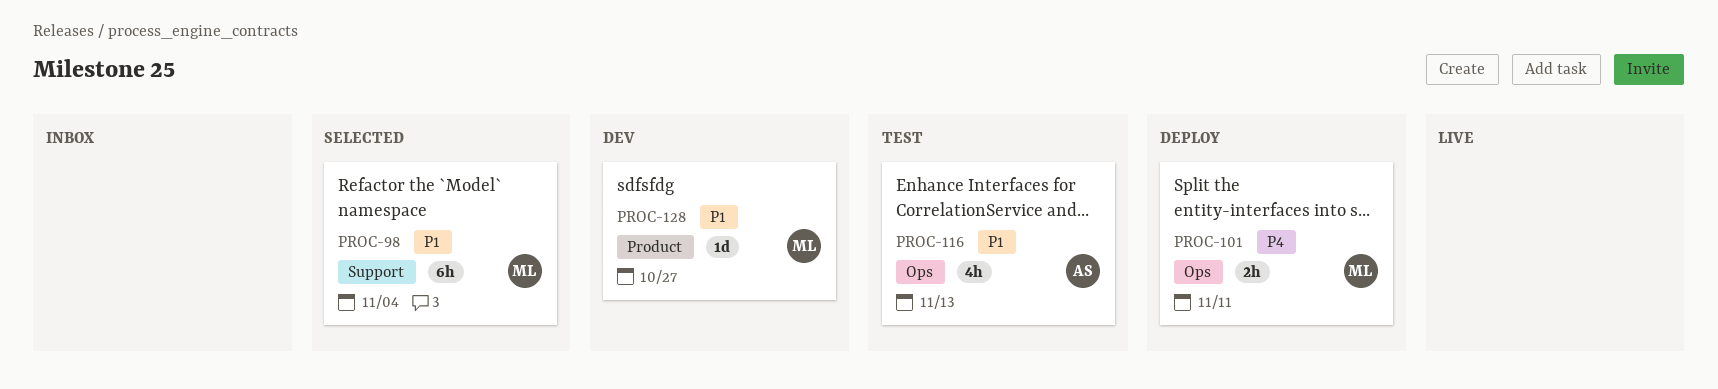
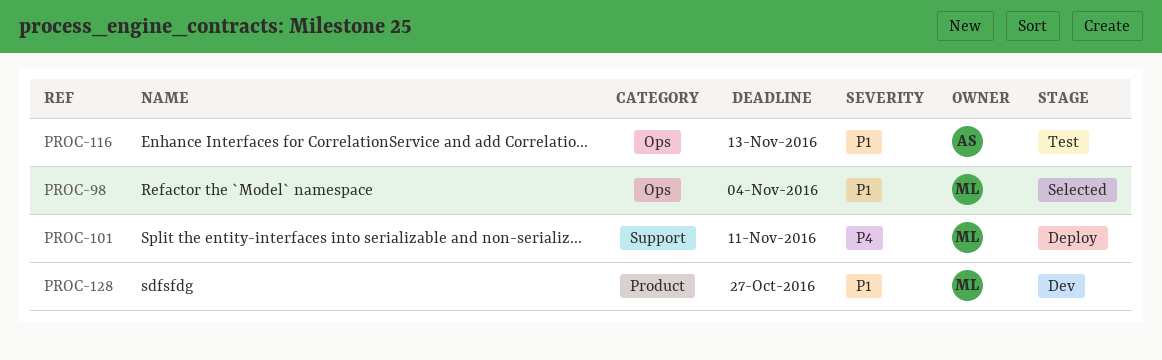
PROC-98, label: Support -> Ops
PROC-101, label: Ops -> Support

